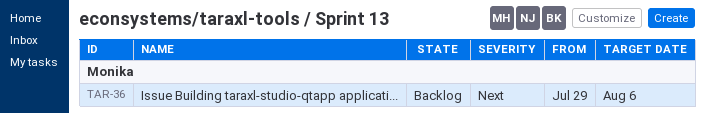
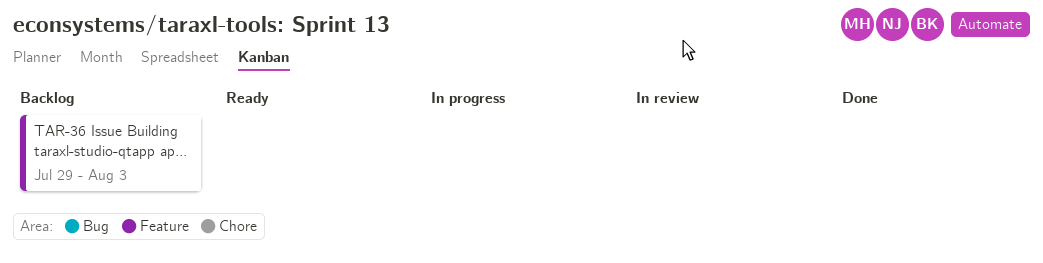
TAR-36, due: Aug 6 -> Aug 3

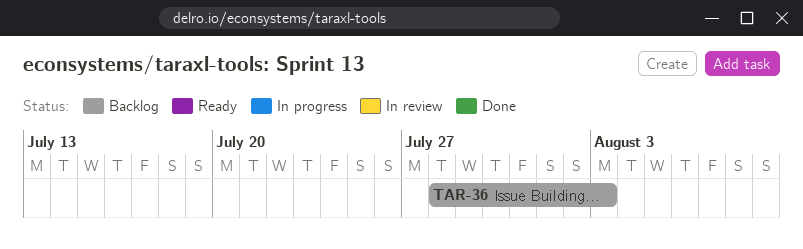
TAR-36, start: Jul 29 -> Jul 28

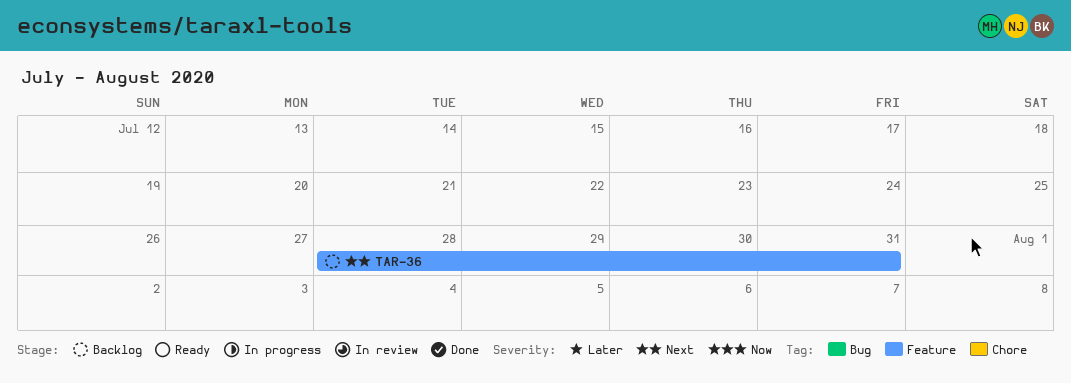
TAR-36, due: Aug 3 -> Jul 31

